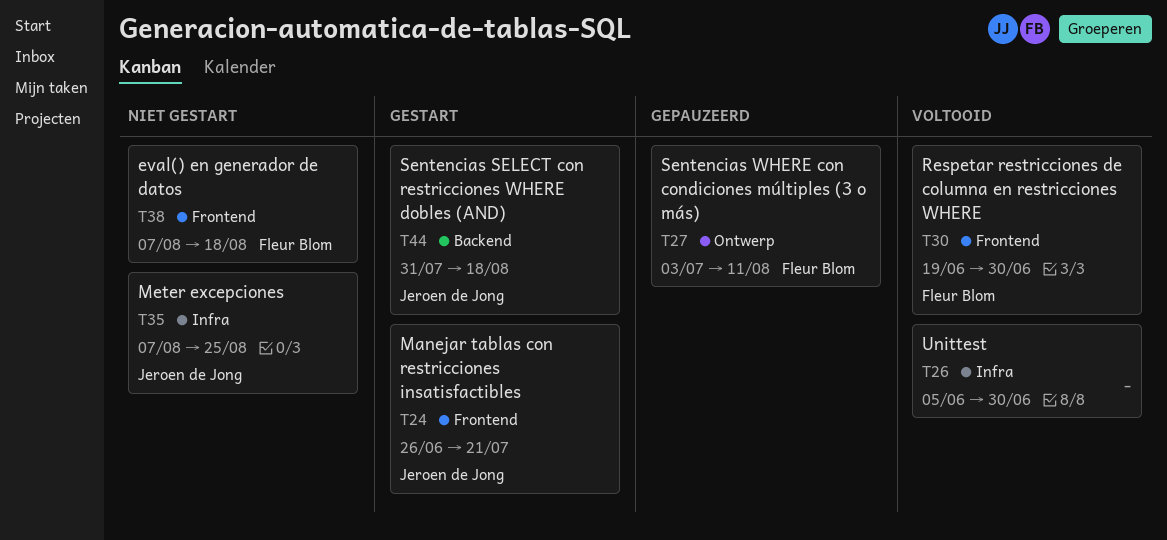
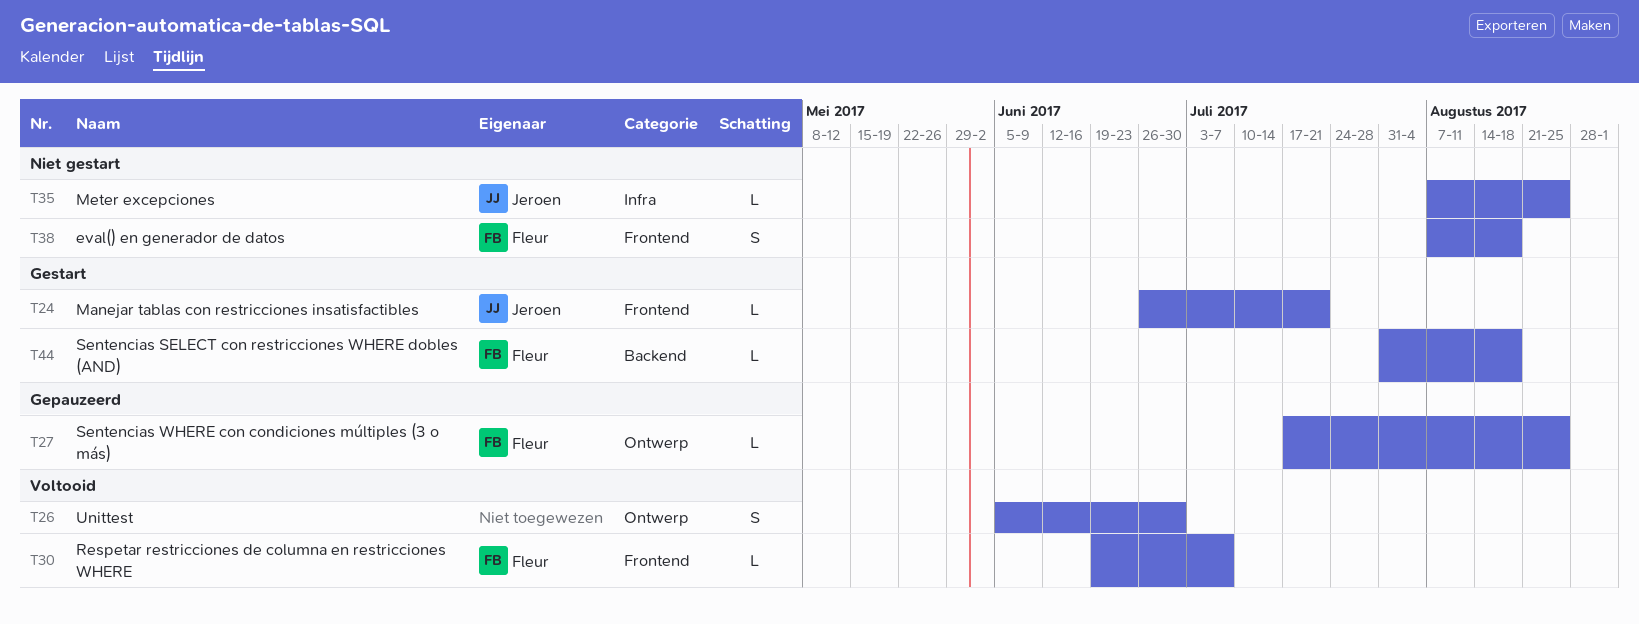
T26, label: Infra -> Ontwerp
T27, start: Jul 3 -> Jul 17
T27, due: Aug 11 -> Aug 25
T30, due: Jun 30 -> Jul 7
T44, owner: Jeroen de Jong -> Fleur Blom

